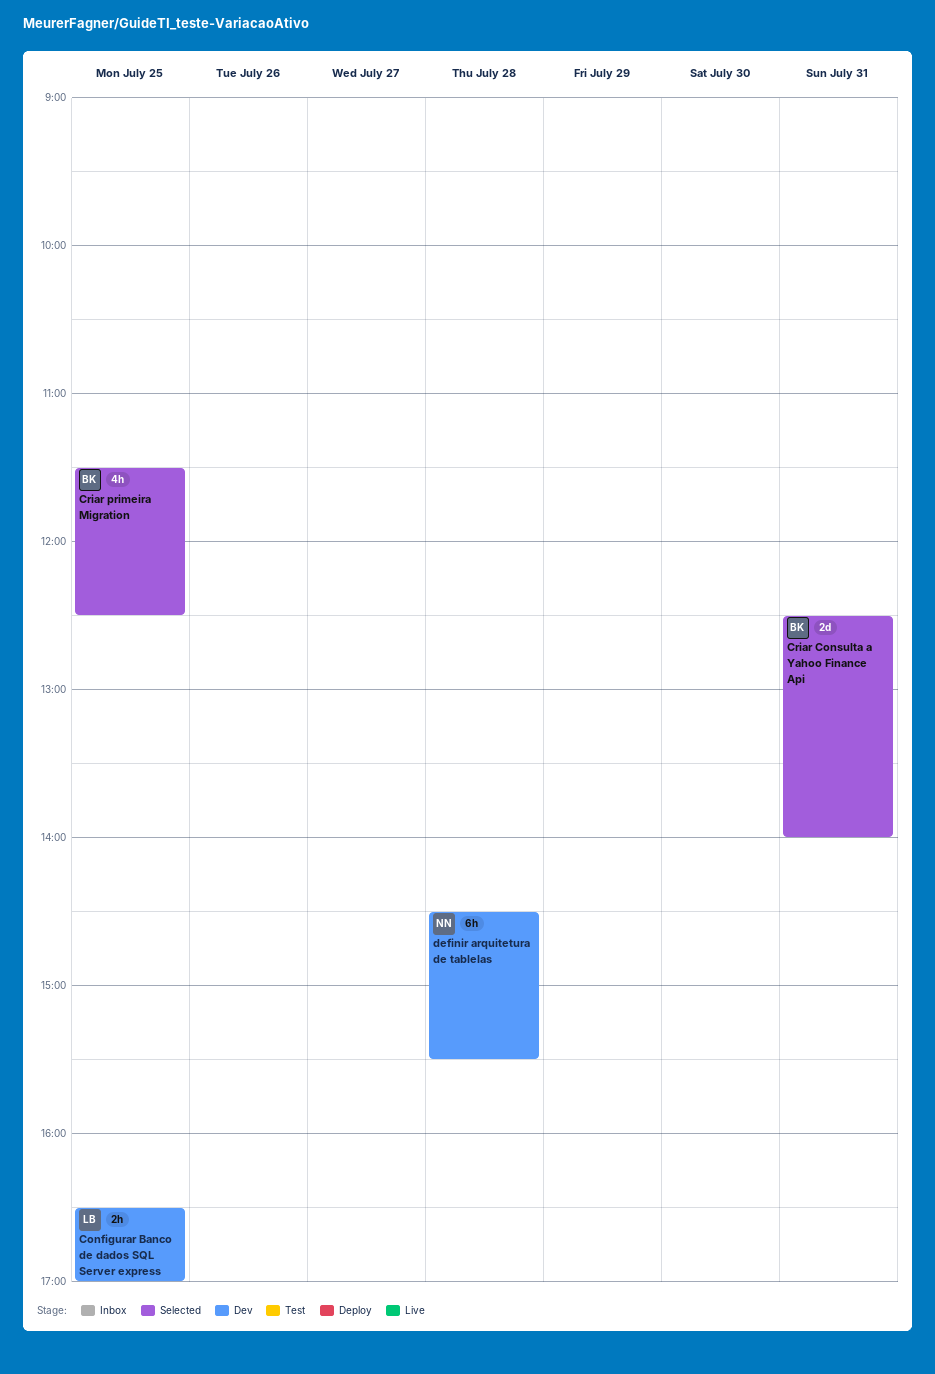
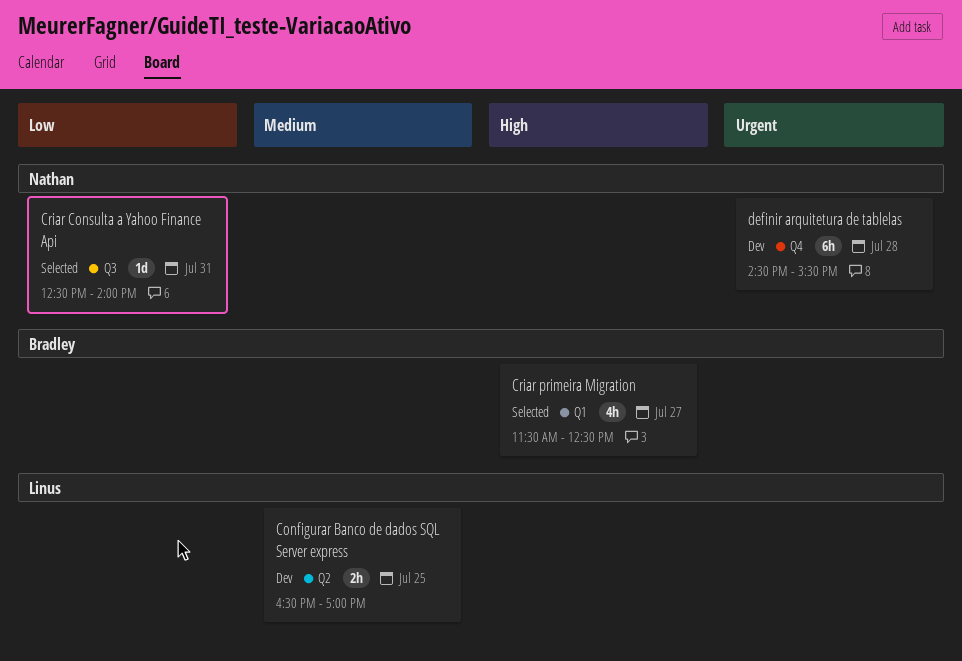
Criar Consulta a Yahoo Finance Api, owner: Bradley -> Nathan
Criar Consulta a Yahoo Finance Api, estimate: 2d -> 1d
Criar primeira Migration, day: Jul 25 -> Jul 27

